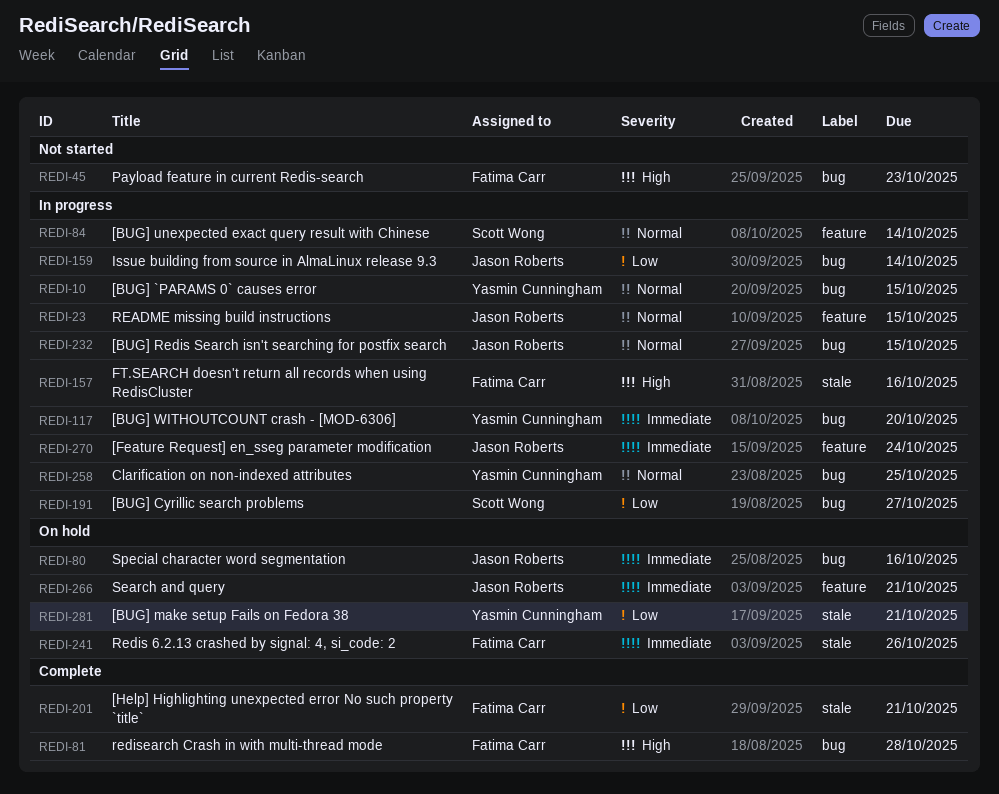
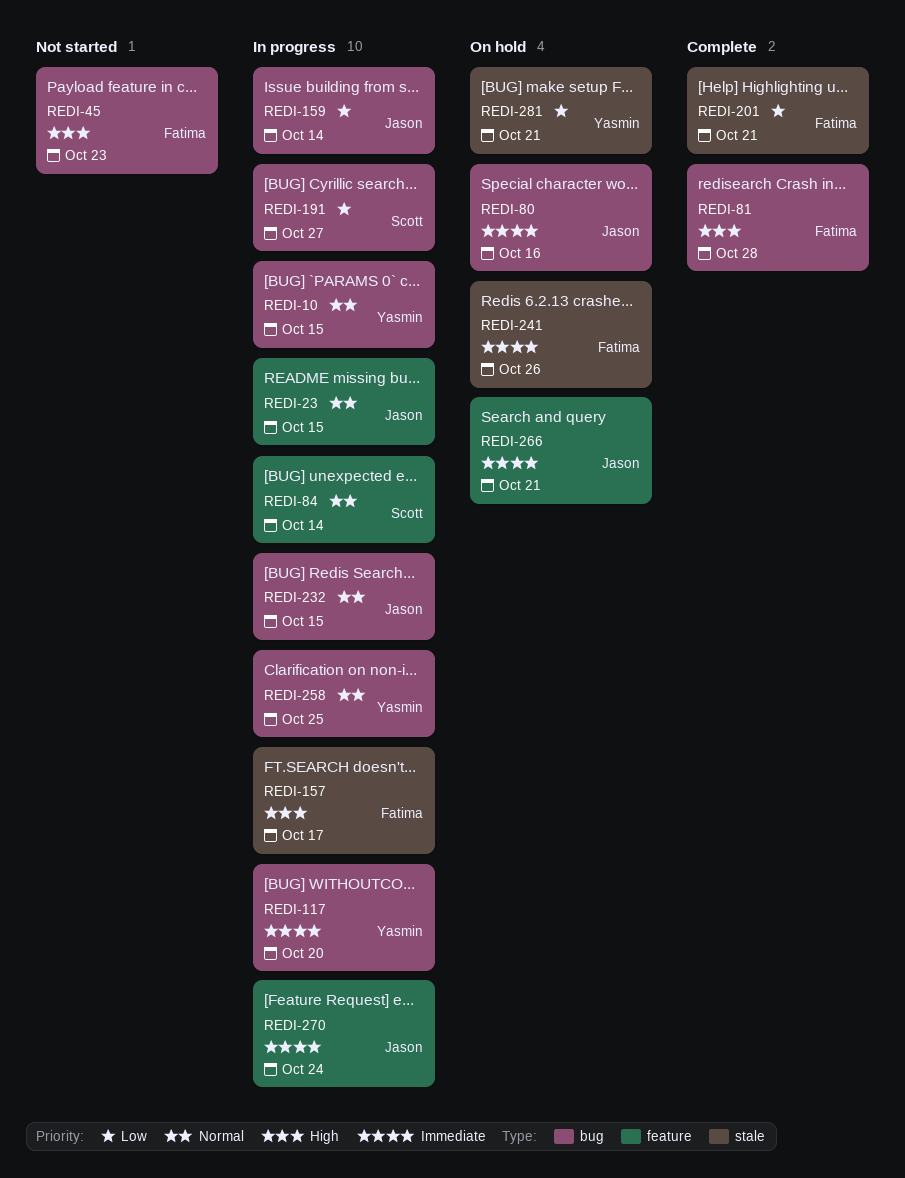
REDI-157, due: Oct 16 -> Oct 17

